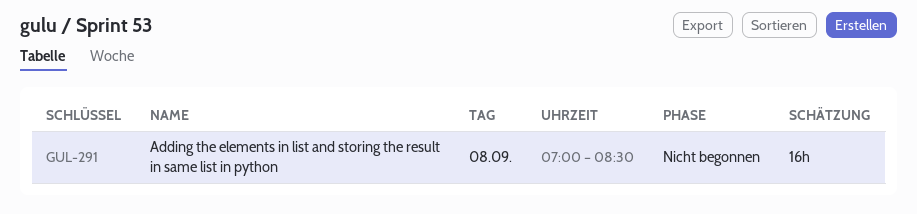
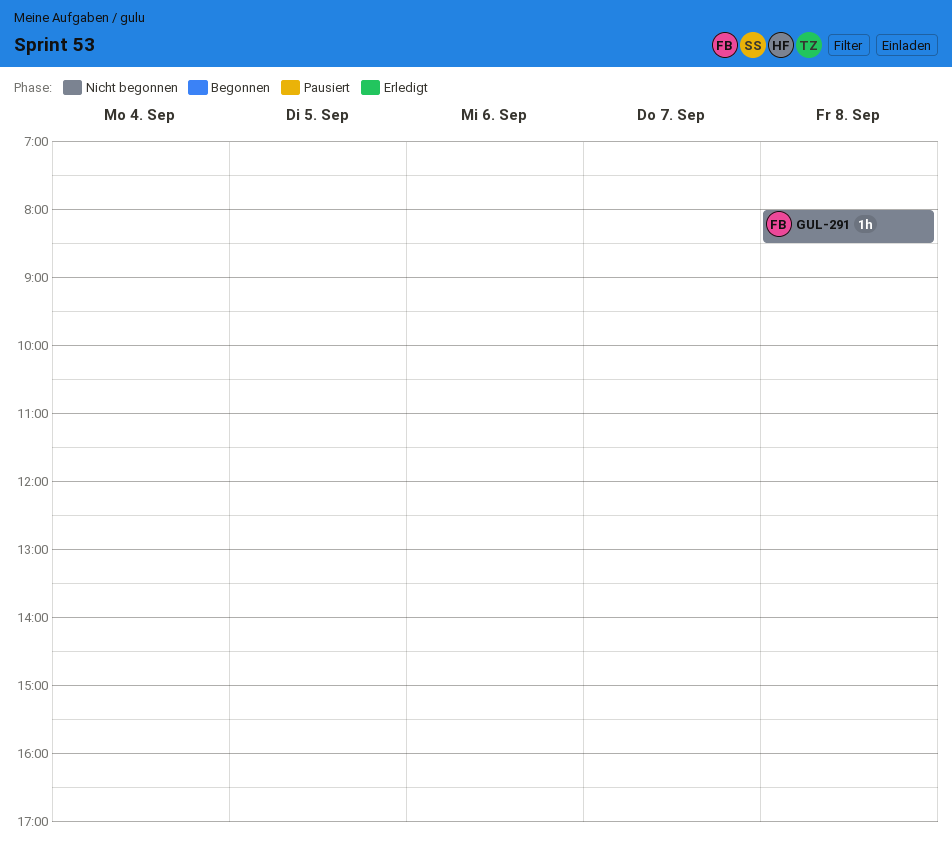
GUL-291, estimate: 16h -> 1h
GUL-291, begins: 07:00 -> 08:00

